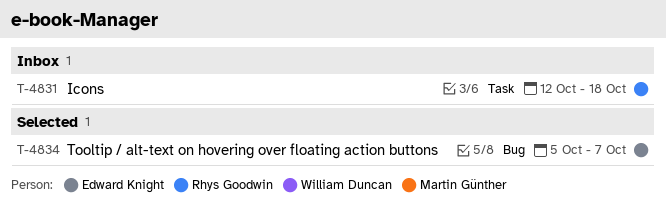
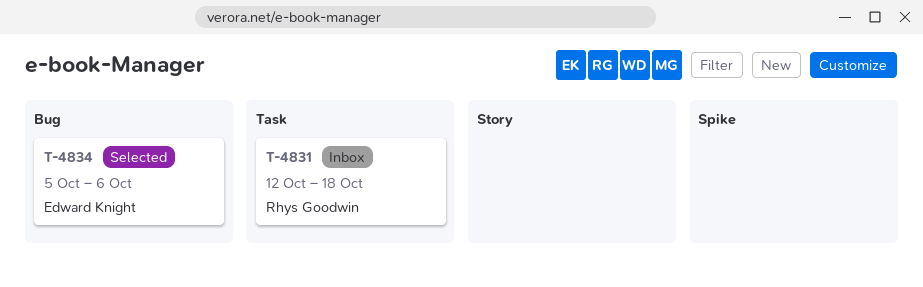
T-4834, due: Oct 7 -> Oct 6

